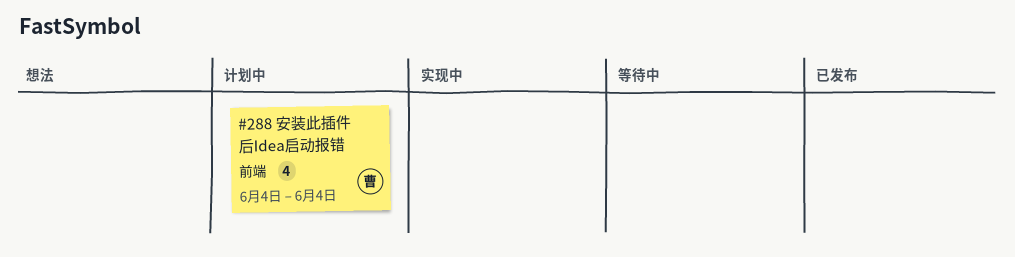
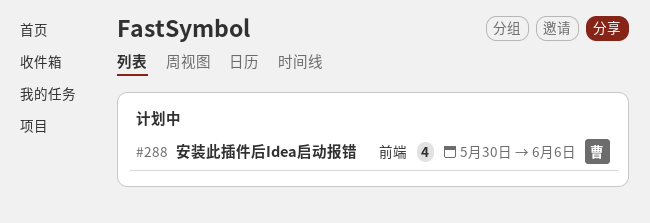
#288, start: Jun 4 -> May 30
#288, due: Jun 4 -> Jun 6

